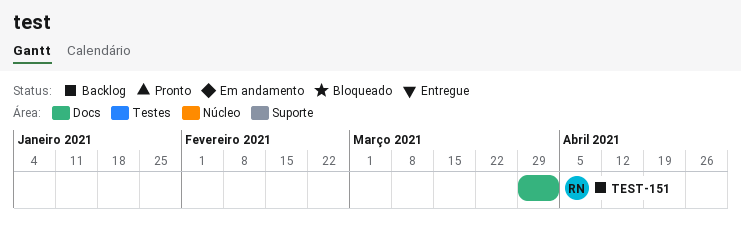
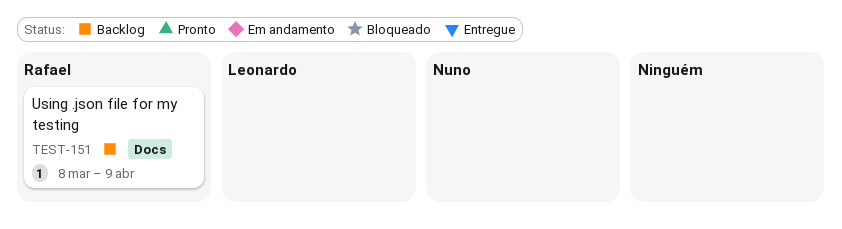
TEST-151, start: Mar 29 -> Mar 8
TEST-151, due: Apr 2 -> Apr 9

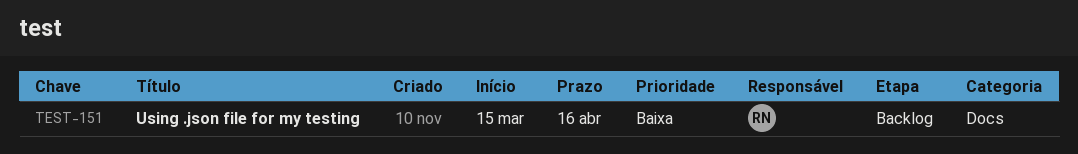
TEST-151, start: Mar 8 -> Mar 15
TEST-151, due: Apr 9 -> Apr 16

